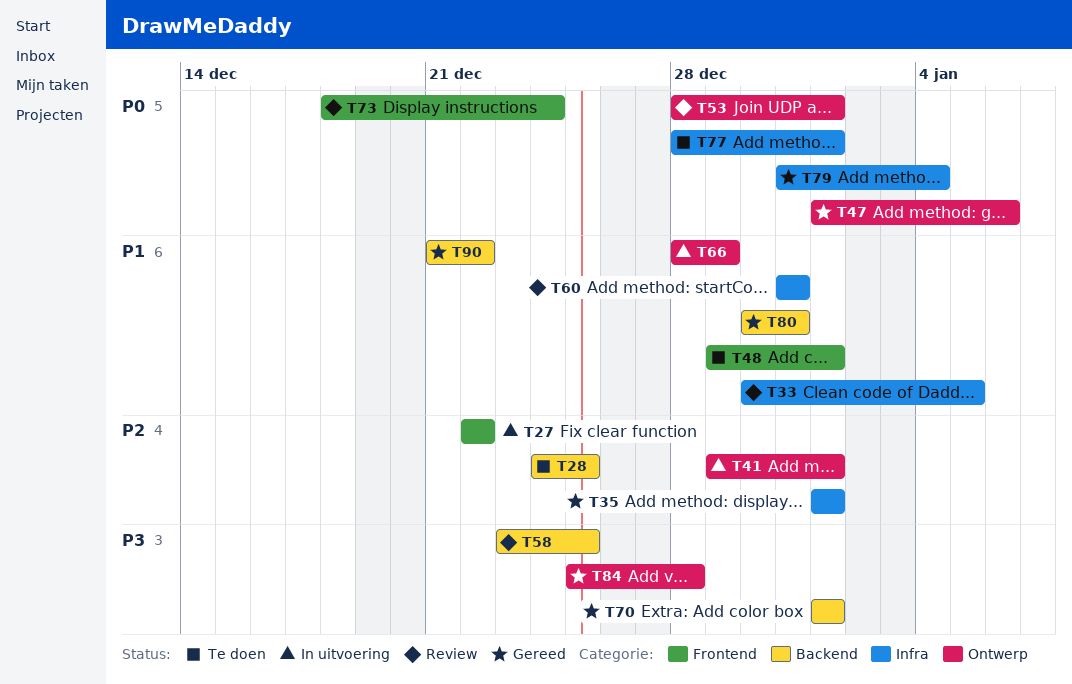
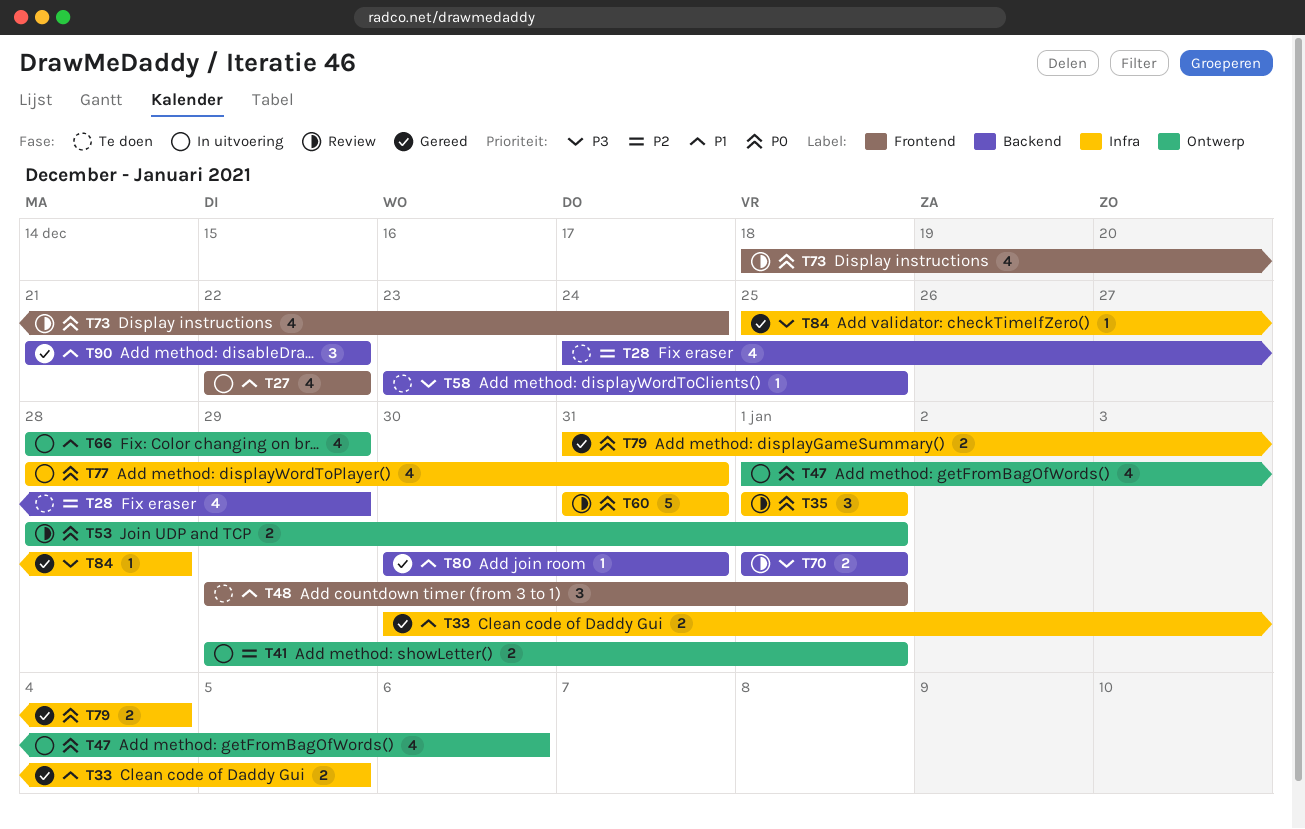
T27, priority: P2 -> P1
T28, due: Dec 25 -> Dec 29
T33, status: Review -> Gereed
T35, status: Gereed -> Review
T35, priority: P2 -> P0
T47, status: Gereed -> In uitvoering
T58, status: Review -> Te doen
T60, priority: P1 -> P0
T70, status: Gereed -> Review
T77, status: Te doen -> In uitvoering
T77, due: Jan 1 -> Dec 31
T84, label: Ontwerp -> Infra

